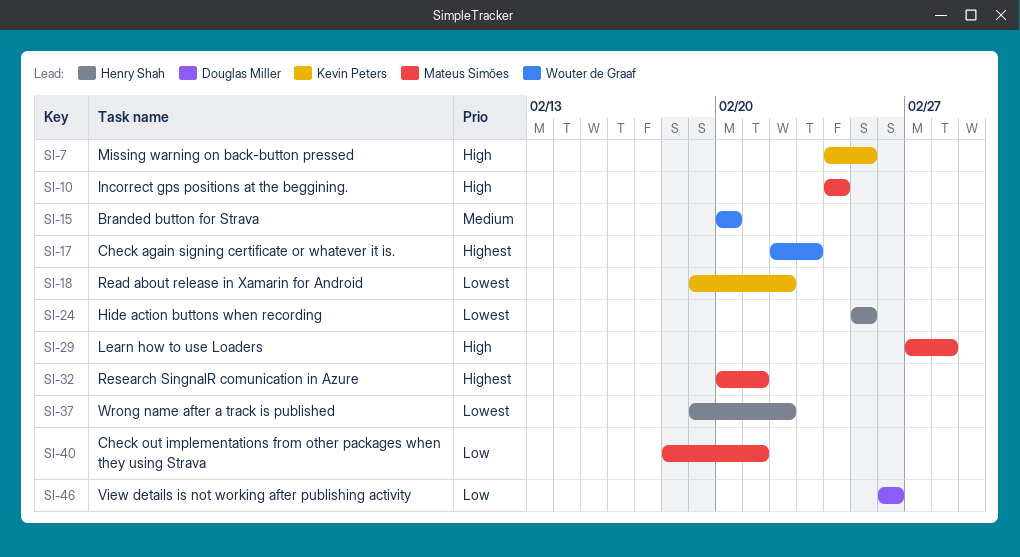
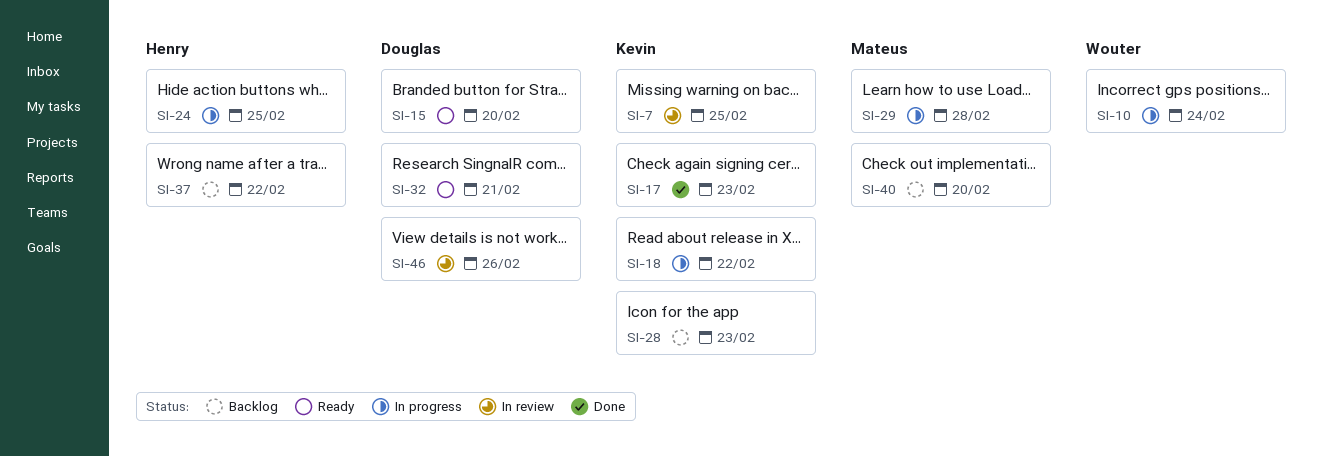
SI-10, owner: Mateus Simões -> Wouter de Graaf
SI-15, owner: Wouter de Graaf -> Douglas Miller
SI-17, owner: Wouter de Graaf -> Kevin Peters
SI-28: none -> present
SI-32, owner: Mateus Simões -> Douglas Miller
SI-40, due: Feb 21 -> Feb 20

